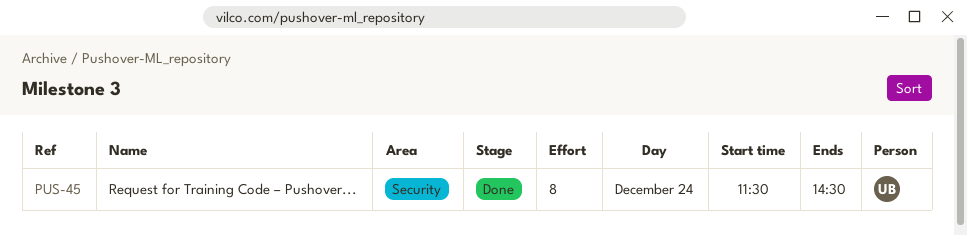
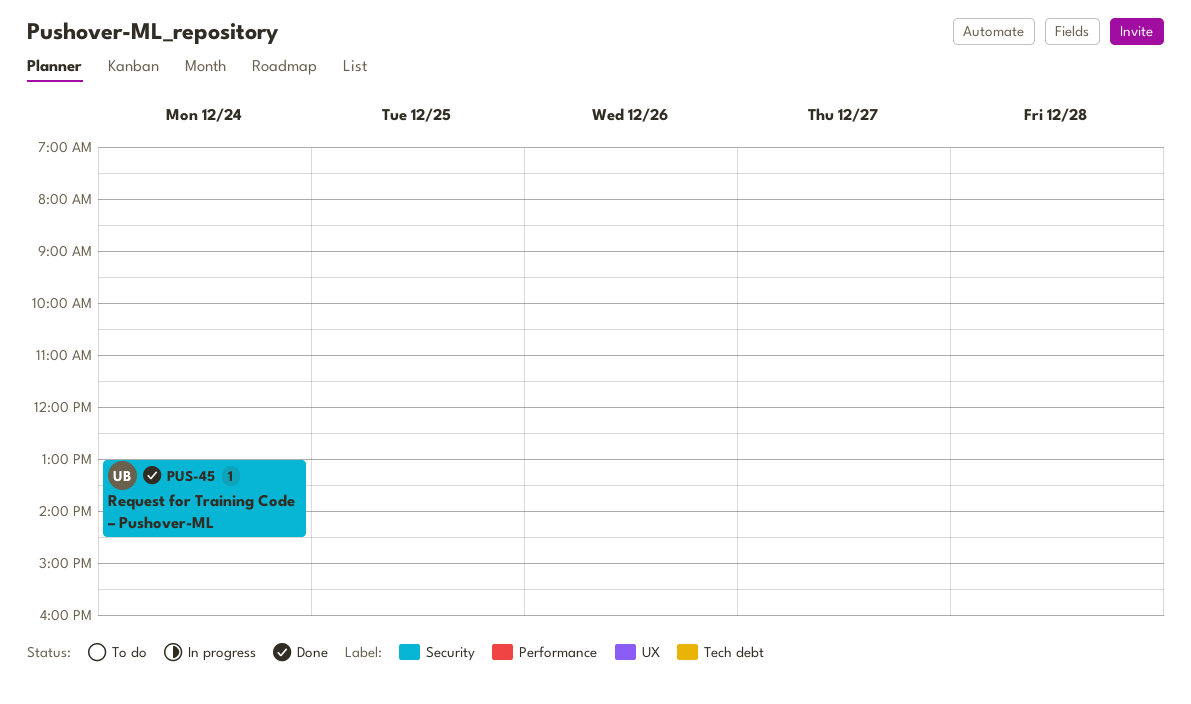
PUS-45, estimate: 8 -> 1
PUS-45, begins: 11:30 -> 13:00

